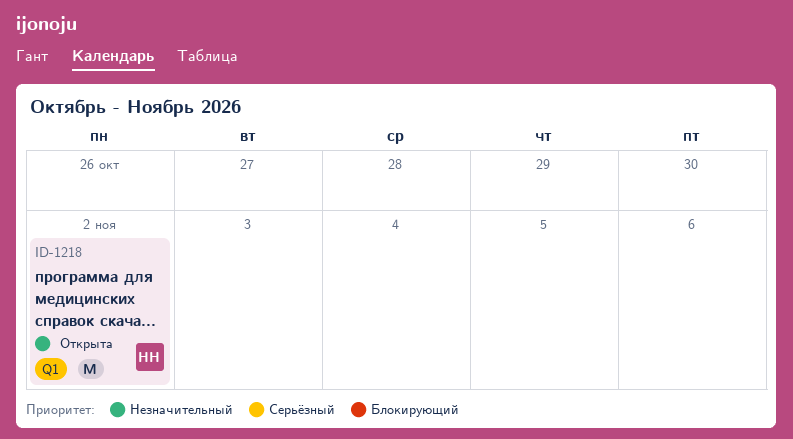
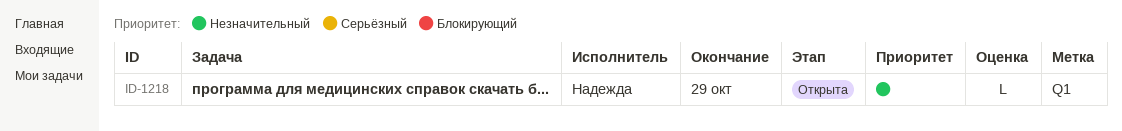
ID-1218, estimate: M -> L
ID-1218, due: Nov 2 -> Oct 29

